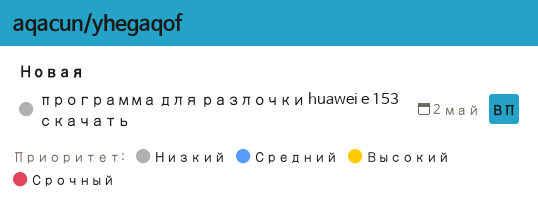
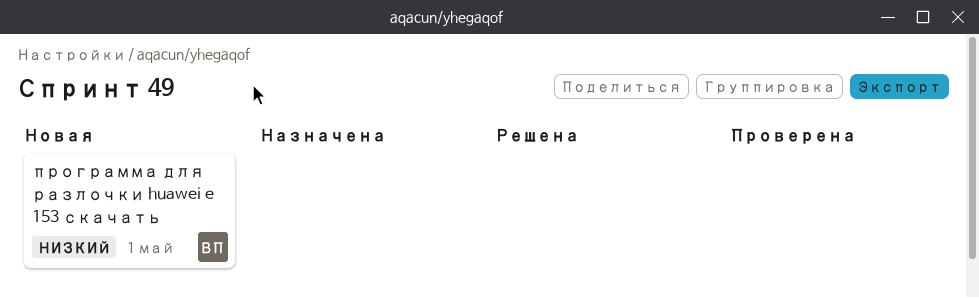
программа для разлочки huawei e 153 скачать, due: May 2 -> May 1

